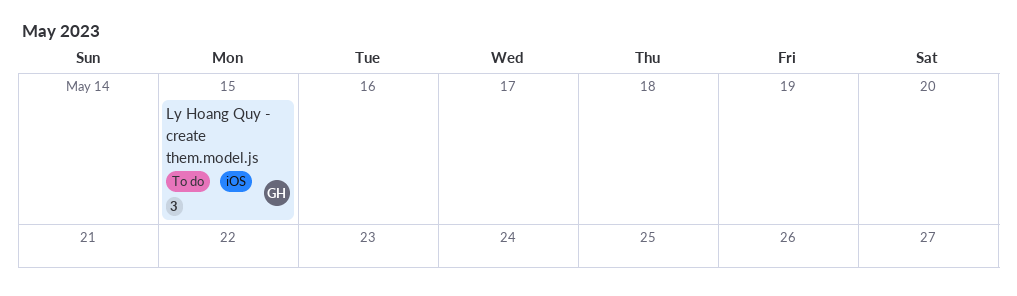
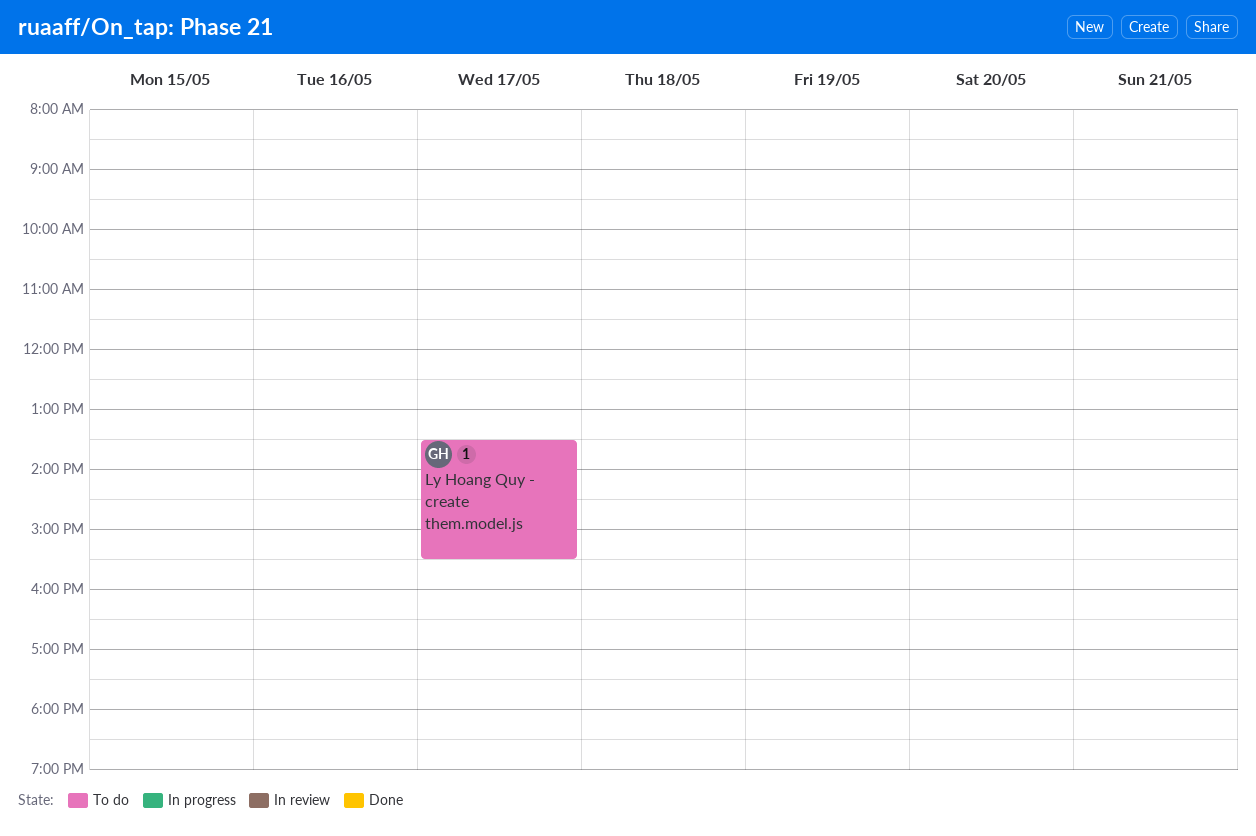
Ly Hoang Quy - create them.model.js, estimate: 3 -> 1
Ly Hoang Quy - create them.model.js, day: May 15 -> May 17

